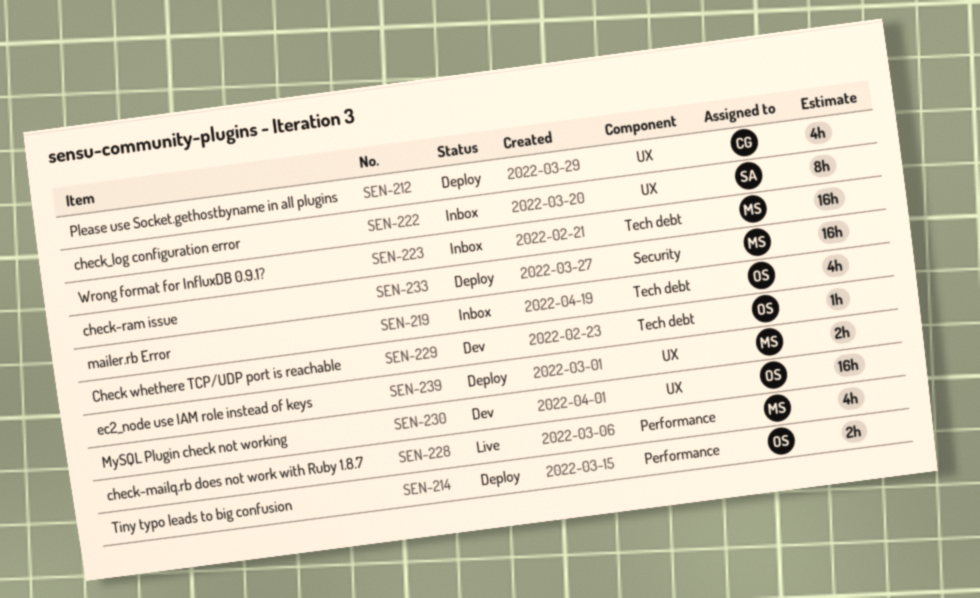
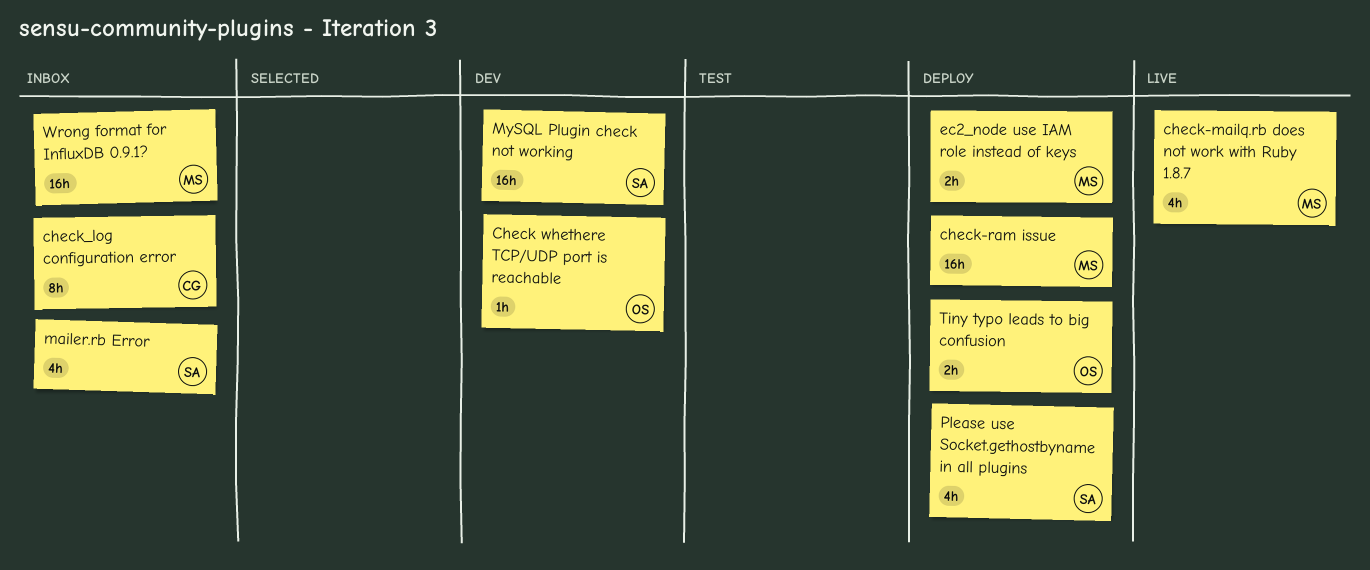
check_log configuration error, owner: SA -> CG
mailer.rb Error, owner: OS -> SA
MySQL Plugin check not working, owner: OS -> SA
Please use Socket.gethostbyname in all plugins, owner: CG -> SA

